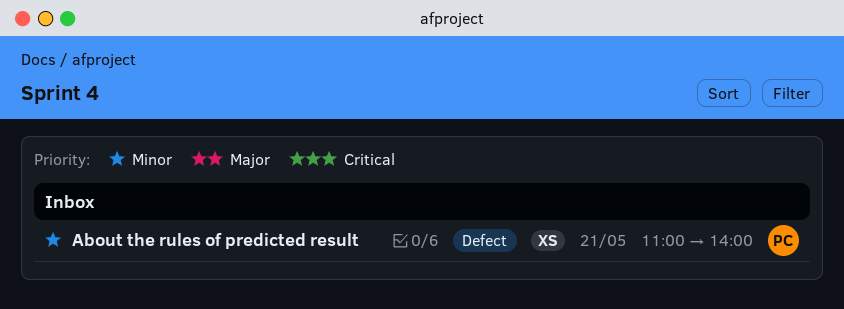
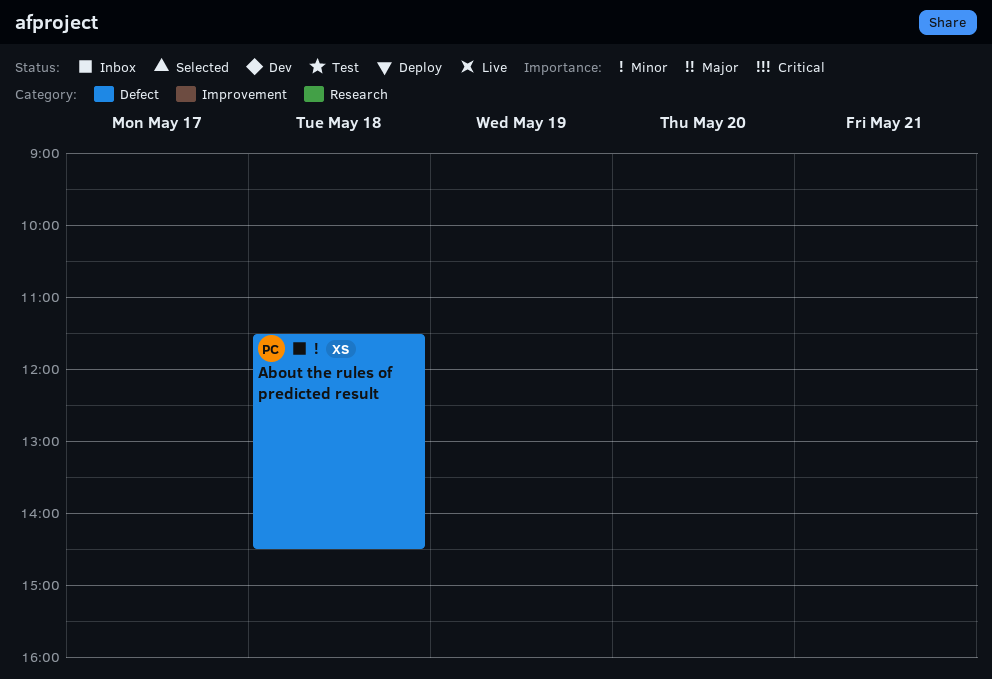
About the rules of predicted result, day: May 21 -> May 18
About the rules of predicted result, begins: 11:00 -> 11:30
About the rules of predicted result, ends: 14:00 -> 14:30

